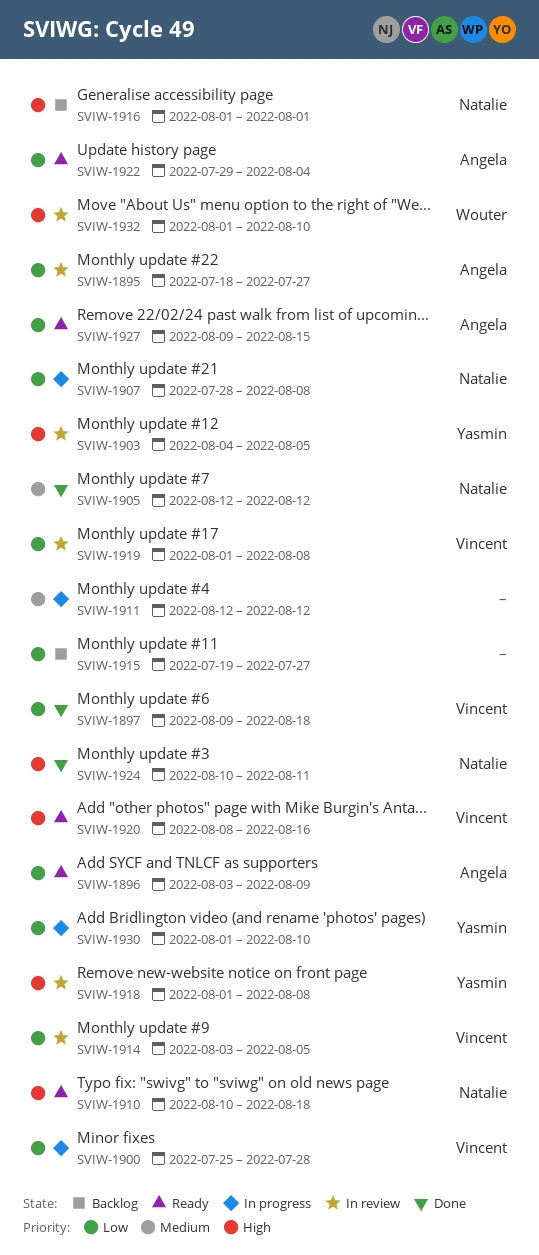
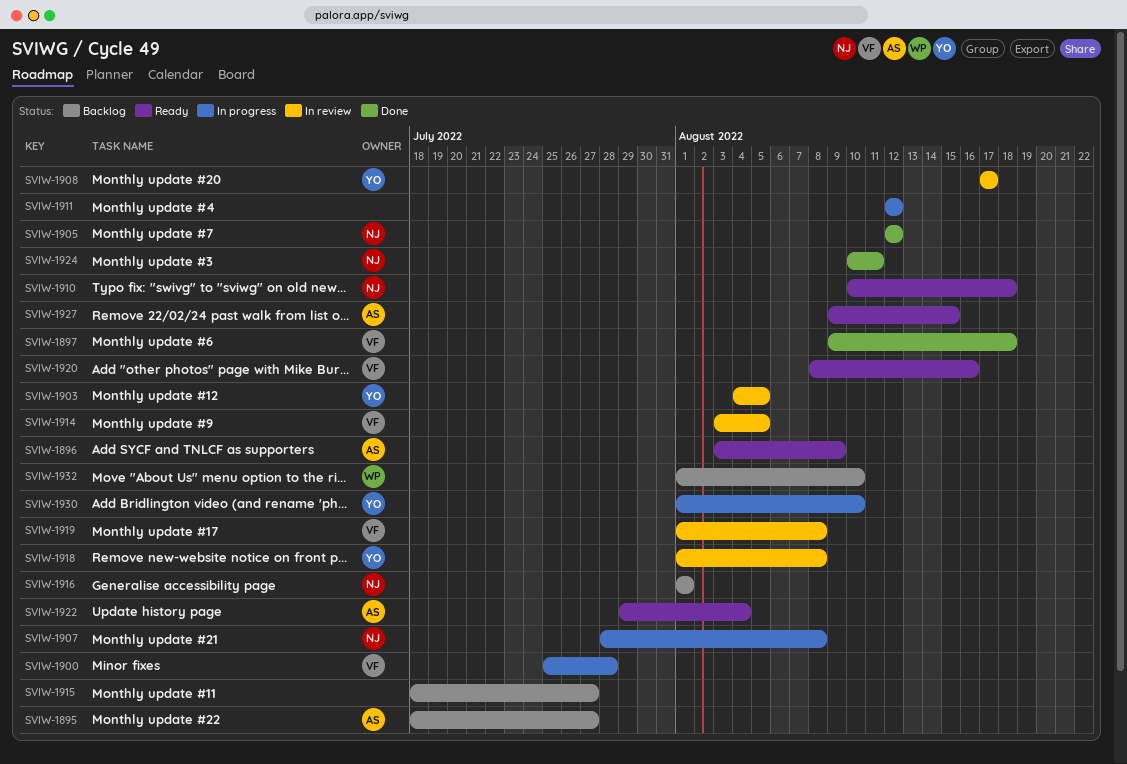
SVIW-1895, status: In review -> Backlog
SVIW-1908: none -> present
SVIW-1915, start: Jul 19 -> Jul 18
SVIW-1932, status: In review -> Backlog

